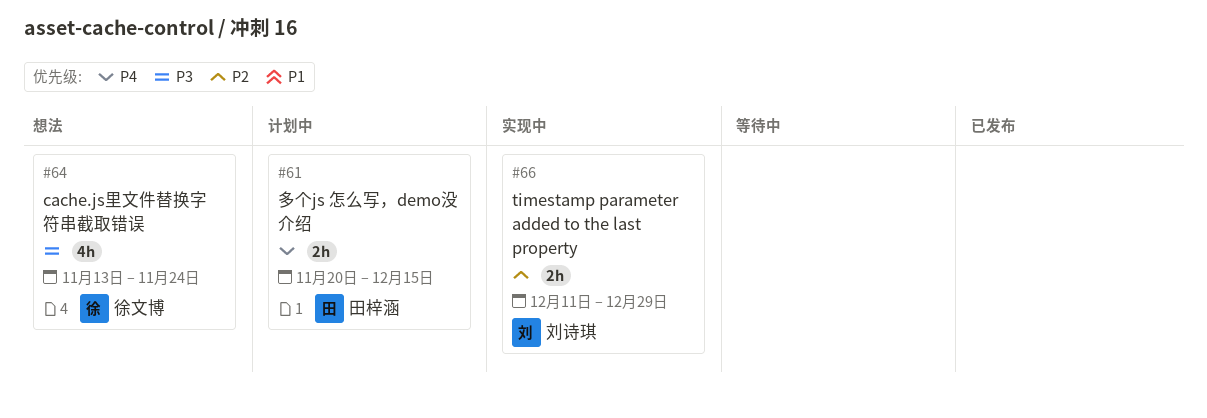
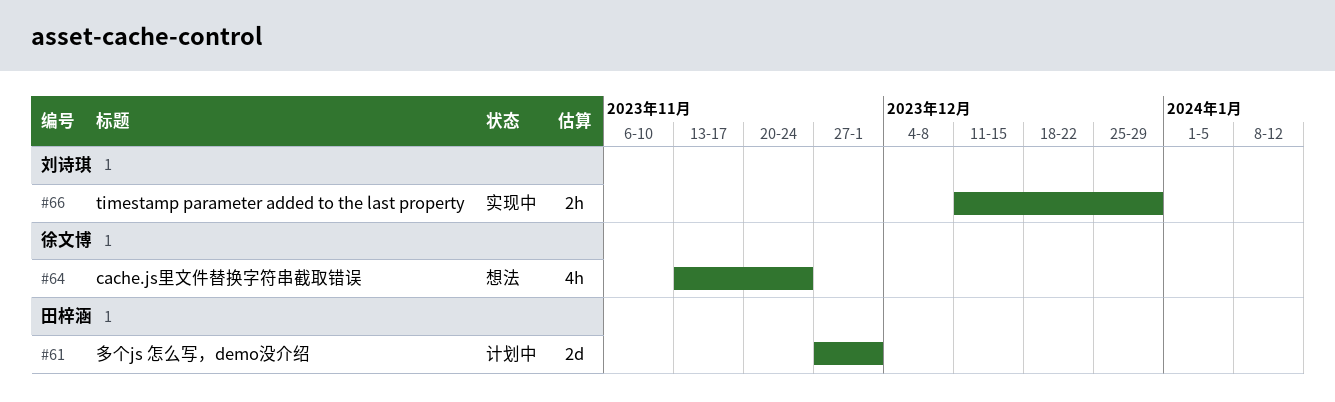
#61, estimate: 2h -> 2d
#61, start: Nov 20 -> Nov 27
#61, due: Dec 15 -> Dec 1

